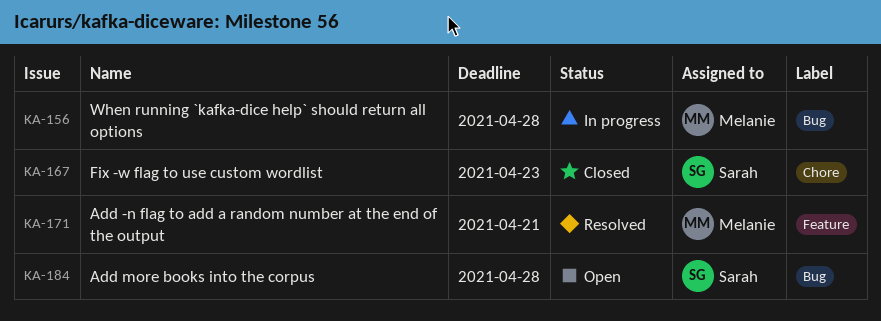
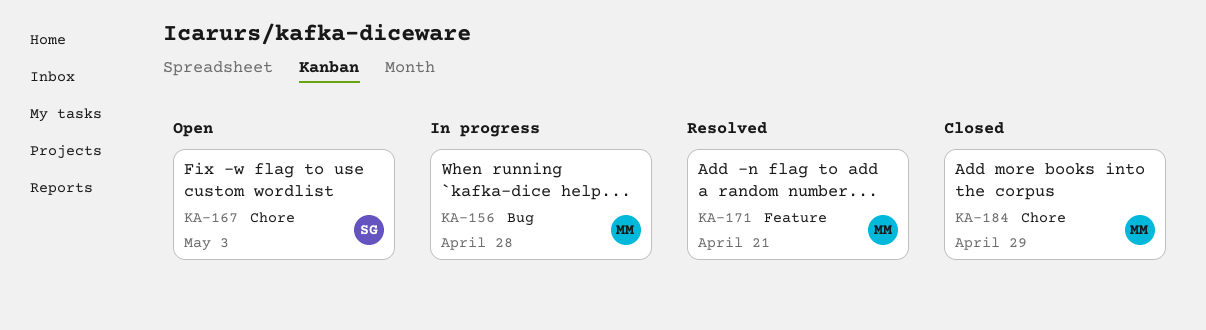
KA-167, status: Closed -> Open
KA-167, due: Apr 23 -> May 3
KA-184, status: Open -> Closed
KA-184, owner: Sarah -> Melanie
KA-184, label: Bug -> Chore
KA-184, due: Apr 28 -> Apr 29

